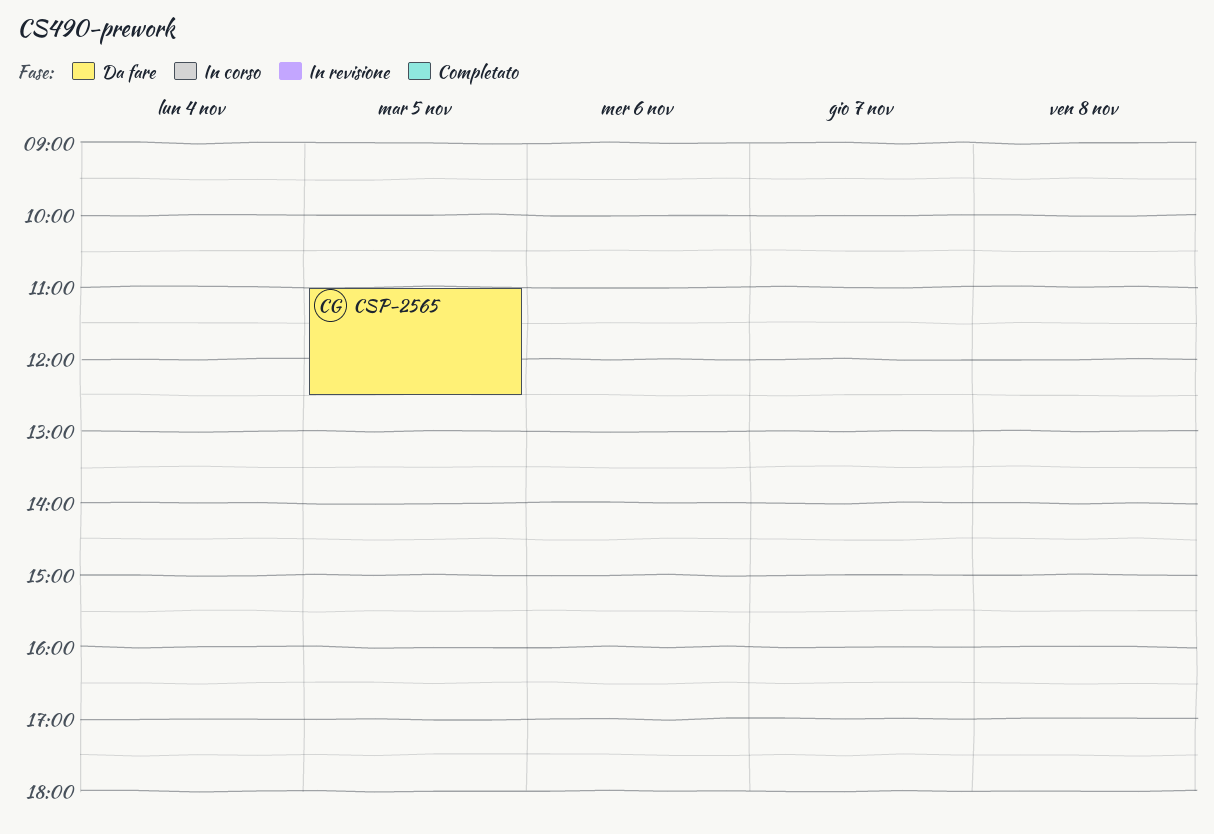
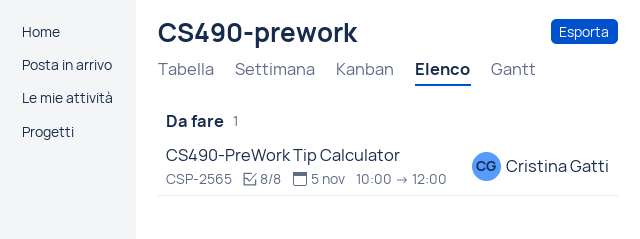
CSP-2565, begins: 11:00 -> 10:00
CSP-2565, ends: 12:30 -> 12:00

